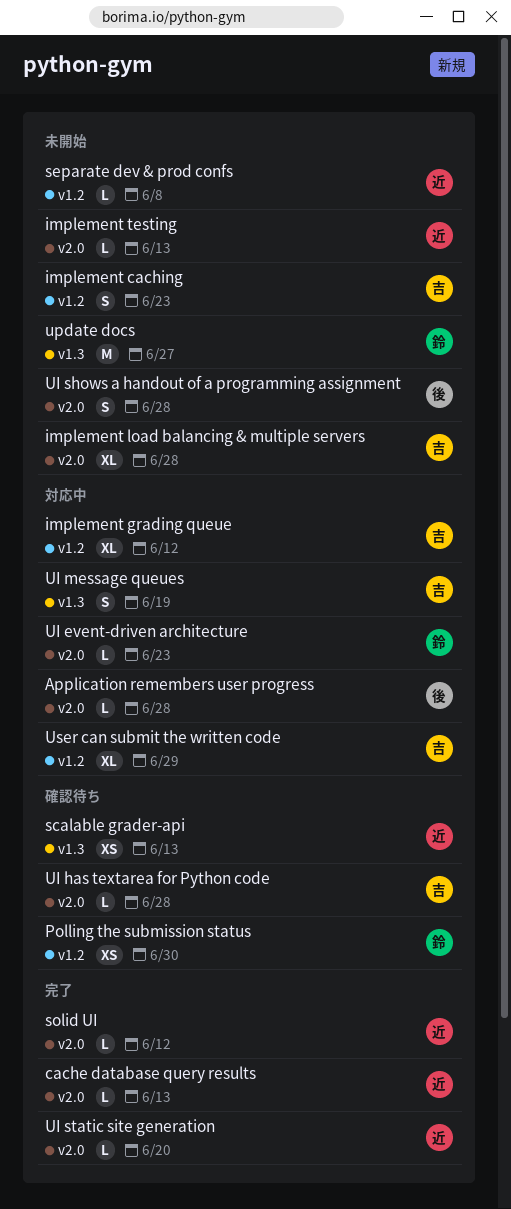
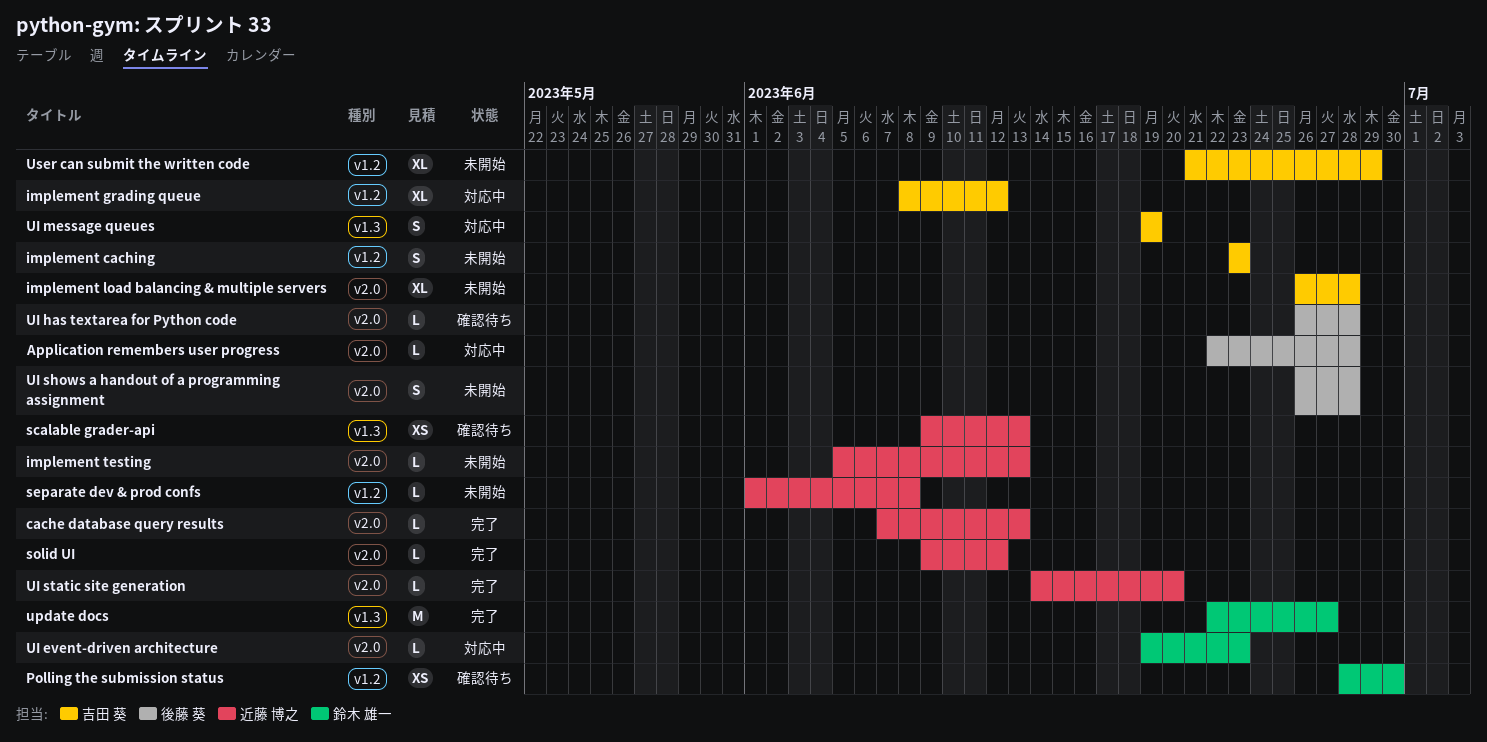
UI has textarea for Python code, owner: 吉田 葵 -> 後藤 葵
update docs, status: 未開始 -> 完了
User can submit the written code, status: 対応中 -> 未開始

